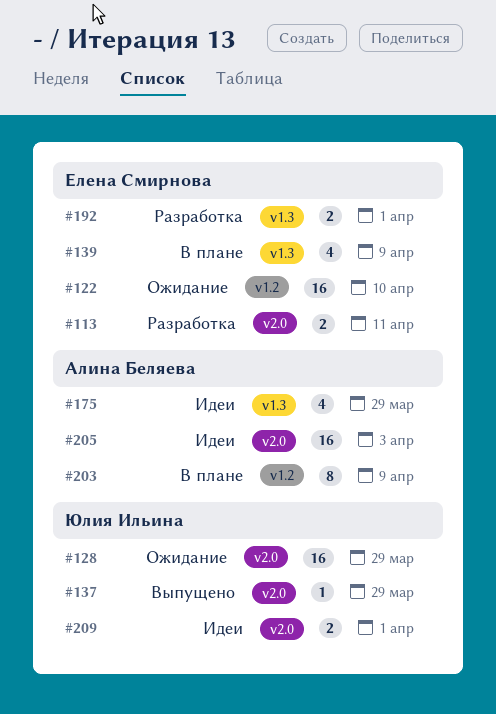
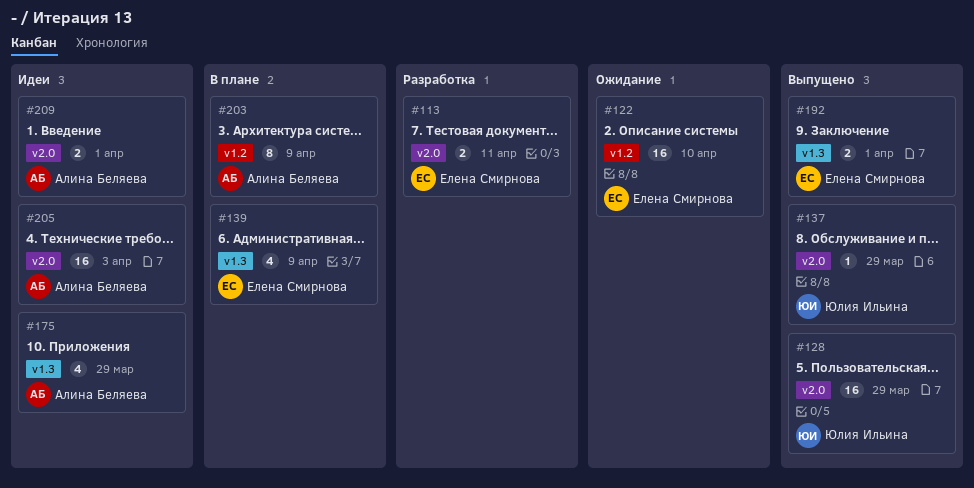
#128, status: Ожидание -> Выпущено
#192, status: Разработка -> Выпущено
#209, owner: Юлия Ильина -> Алина Беляева

